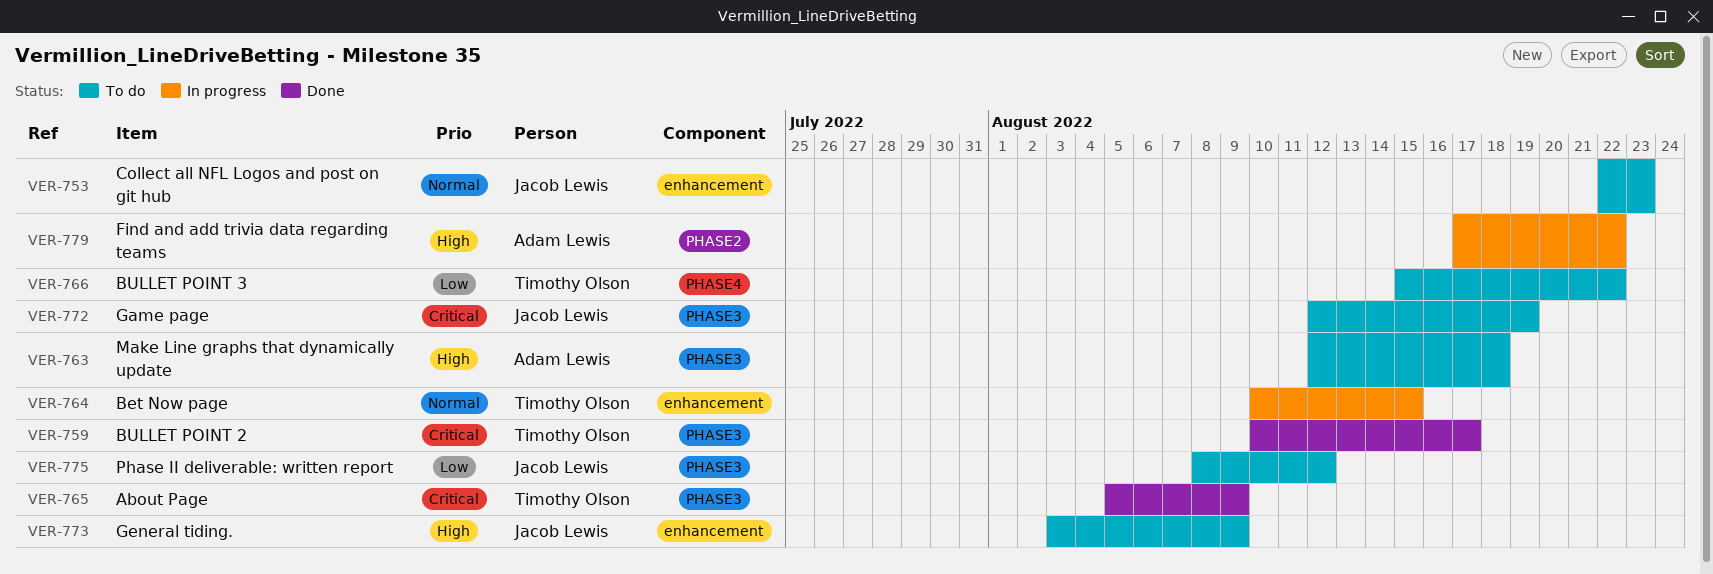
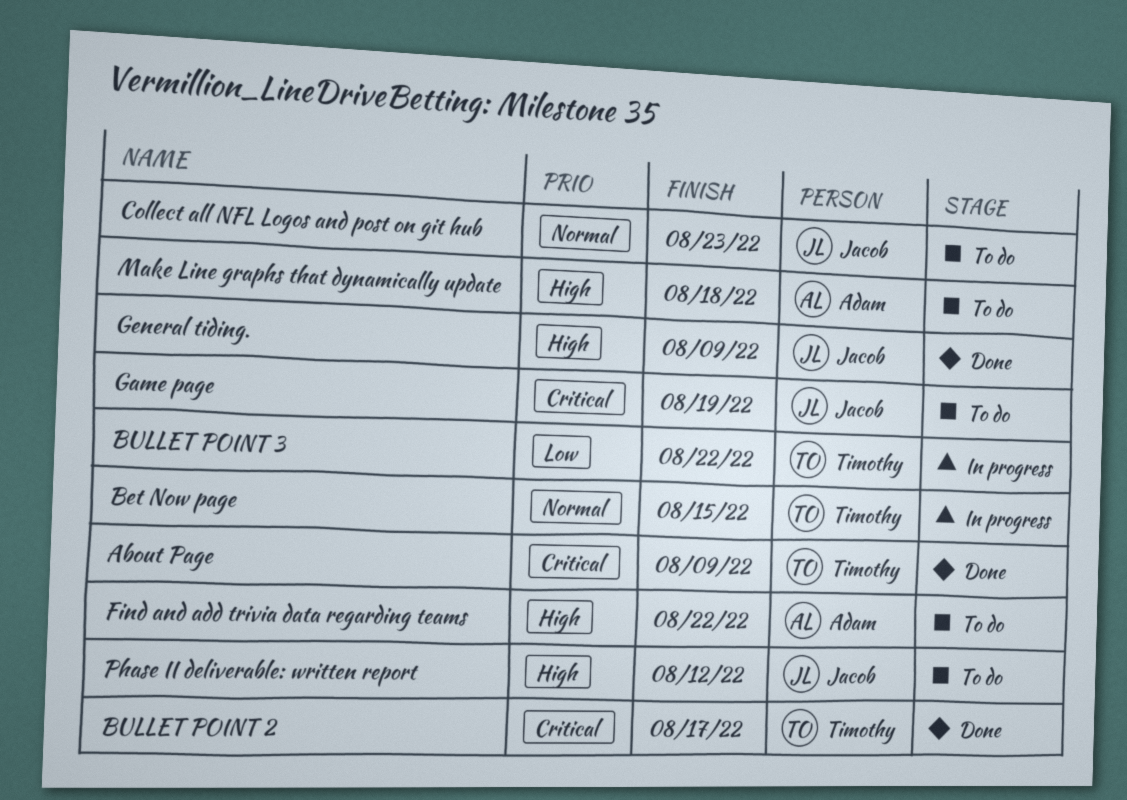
BULLET POINT 3, status: To do -> In progress
Find and add trivia data regarding teams, status: In progress -> To do
General tiding., status: To do -> Done
Phase II deliverable: written report, priority: Low -> High

